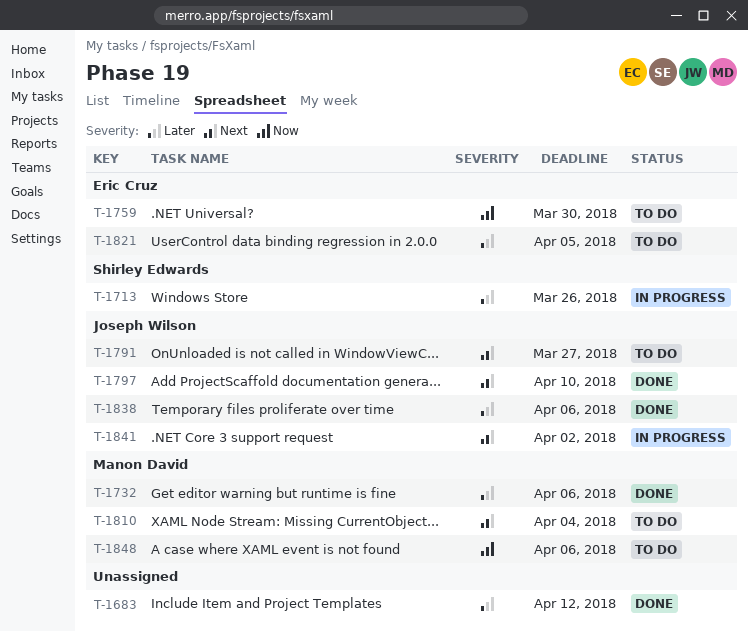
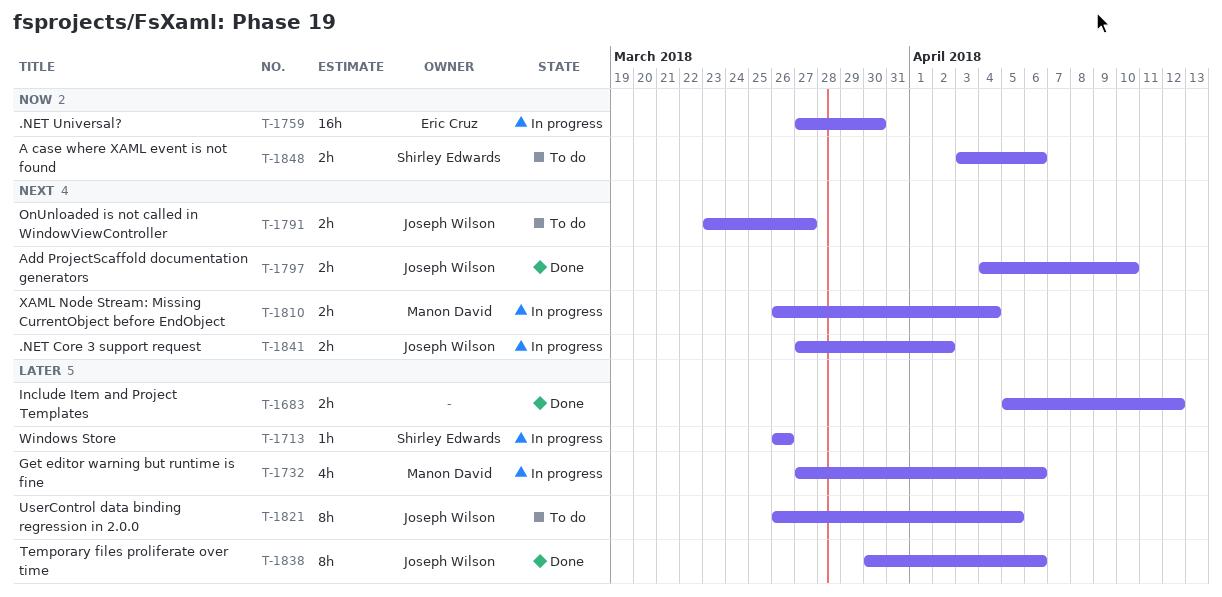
T-1732, status: Done -> In progress
T-1759, status: To do -> In progress
T-1810, status: To do -> In progress
T-1821, owner: Eric Cruz -> Joseph Wilson
T-1848, owner: Manon David -> Shirley Edwards

